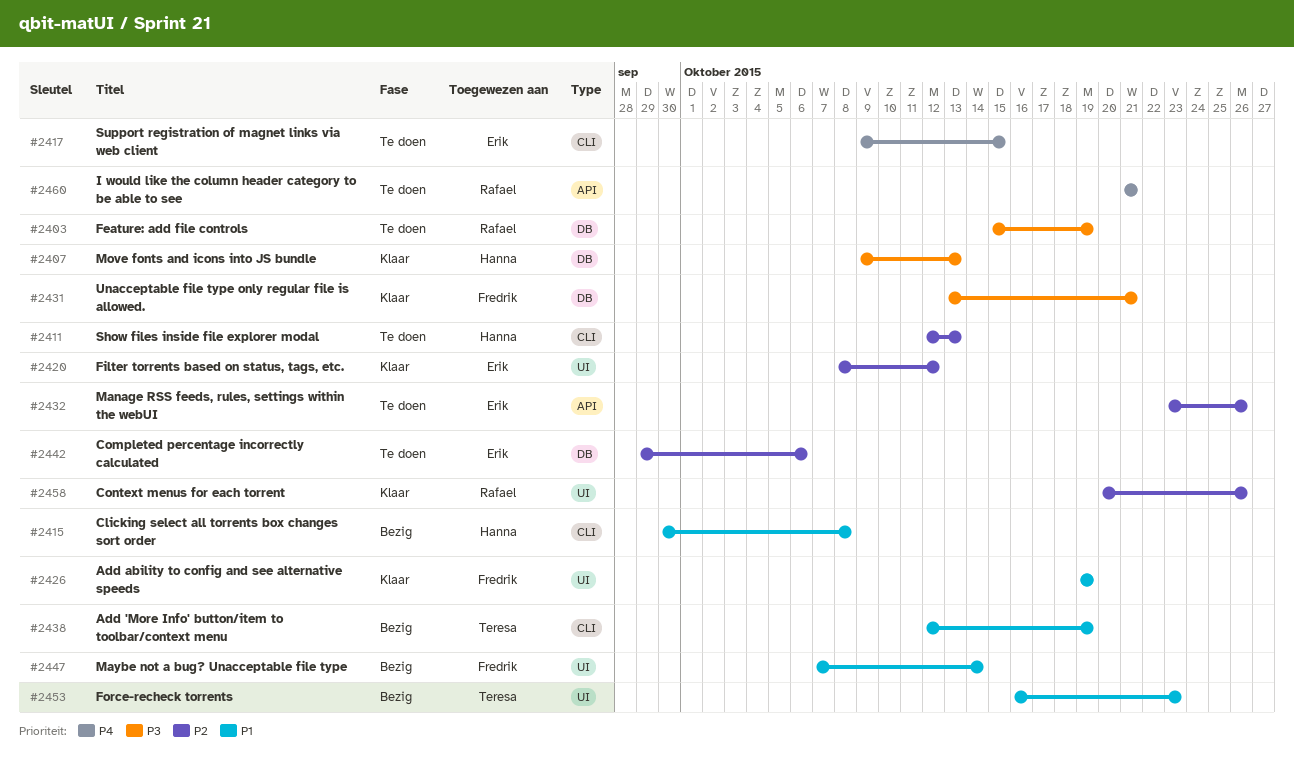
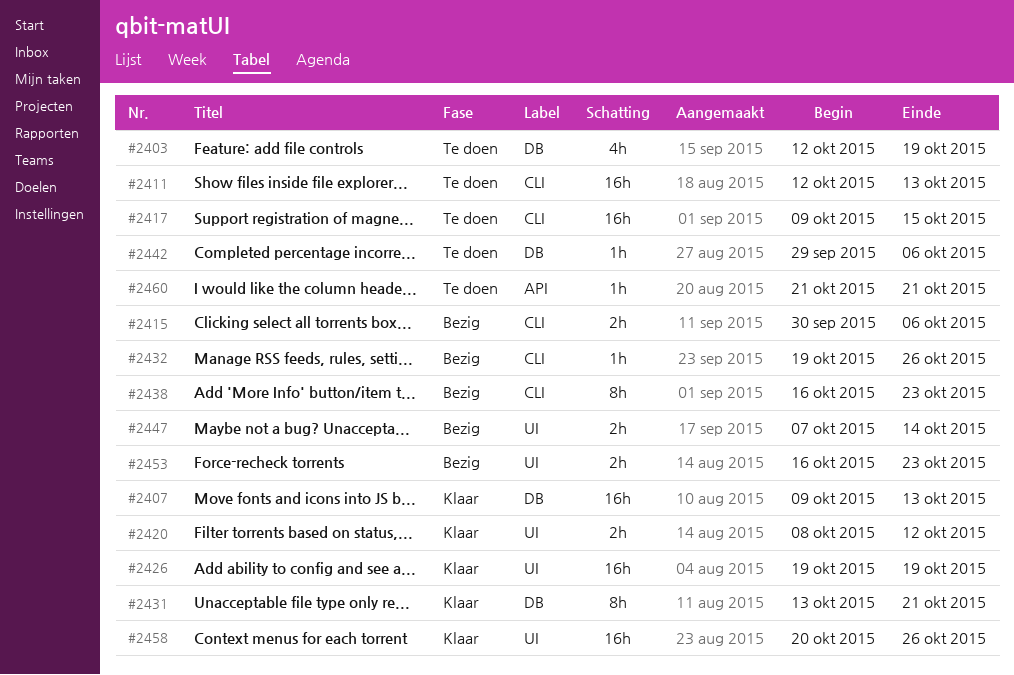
#2403, start: Oct 15 -> Oct 12
#2415, due: Oct 8 -> Oct 6
#2432, status: Te doen -> Bezig
#2432, label: API -> CLI
#2432, start: Oct 23 -> Oct 19
#2438, start: Oct 12 -> Oct 16
#2438, due: Oct 19 -> Oct 23

